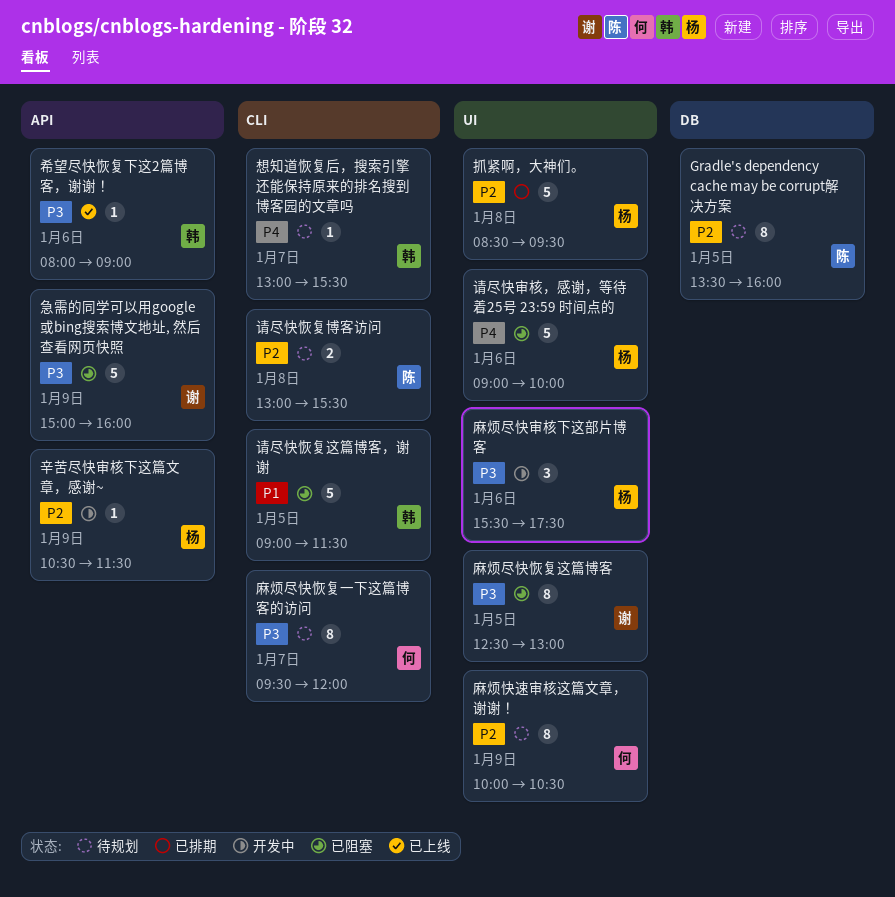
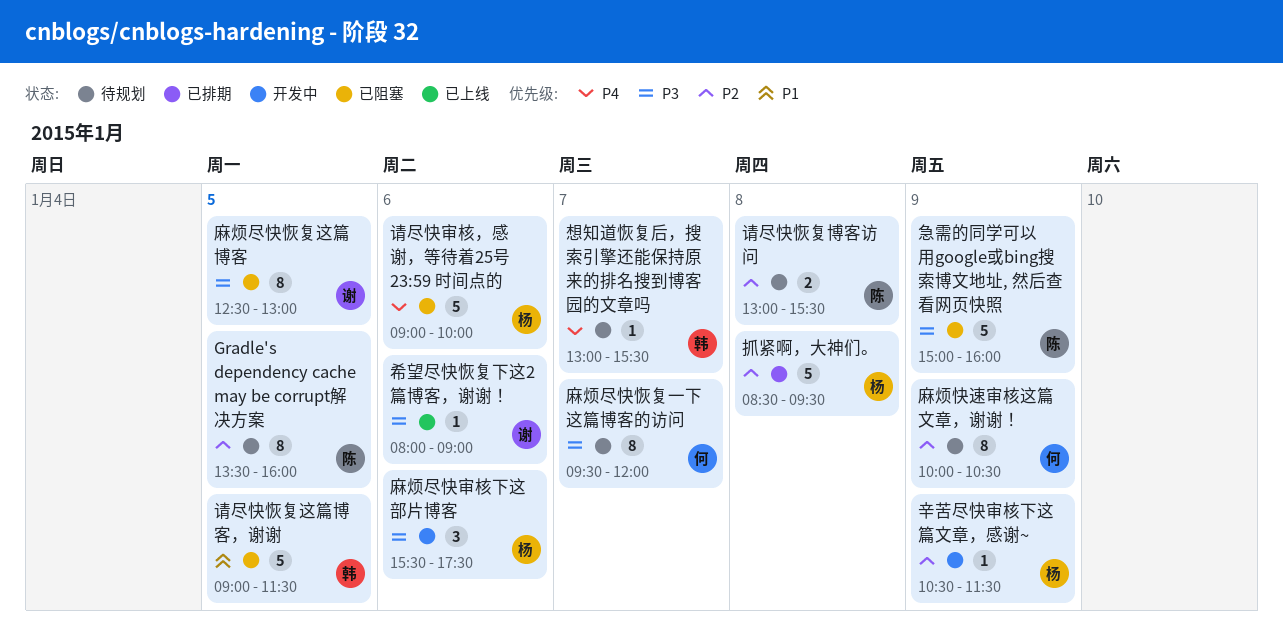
希望尽快恢复下这2篇博客，谢谢！, owner: 韩 -> 谢
急需的同学可以用google或bing搜索博文地址, 然后查看网页快照, owner: 谢 -> 陈

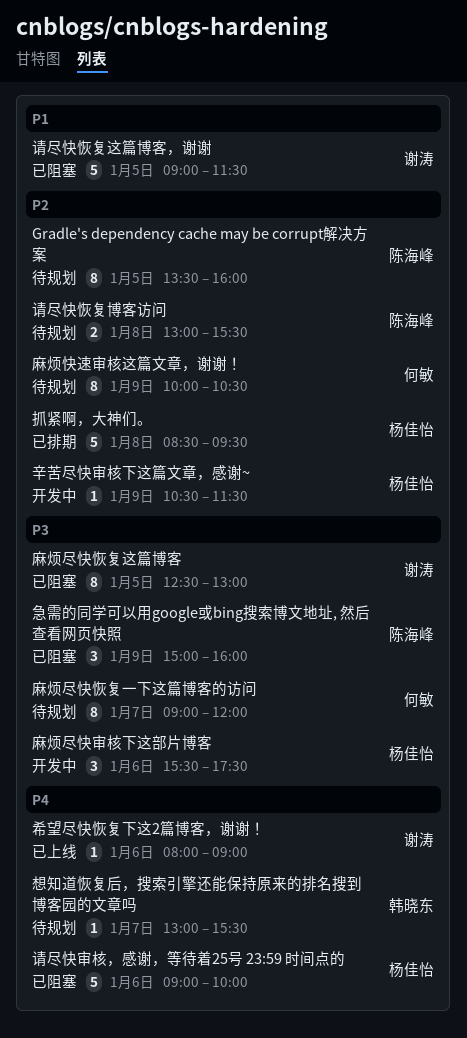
希望尽快恢复下这2篇博客，谢谢！, priority: P3 -> P4
急需的同学可以用google或bing搜索博文地址, 然后查看网页快照, estimate: 5 -> 3
请尽快恢复这篇博客，谢谢, owner: 韩晓东 -> 谢涛
麻烦尽快恢复一下这篇博客的访问, begins: 09:30 -> 09:00

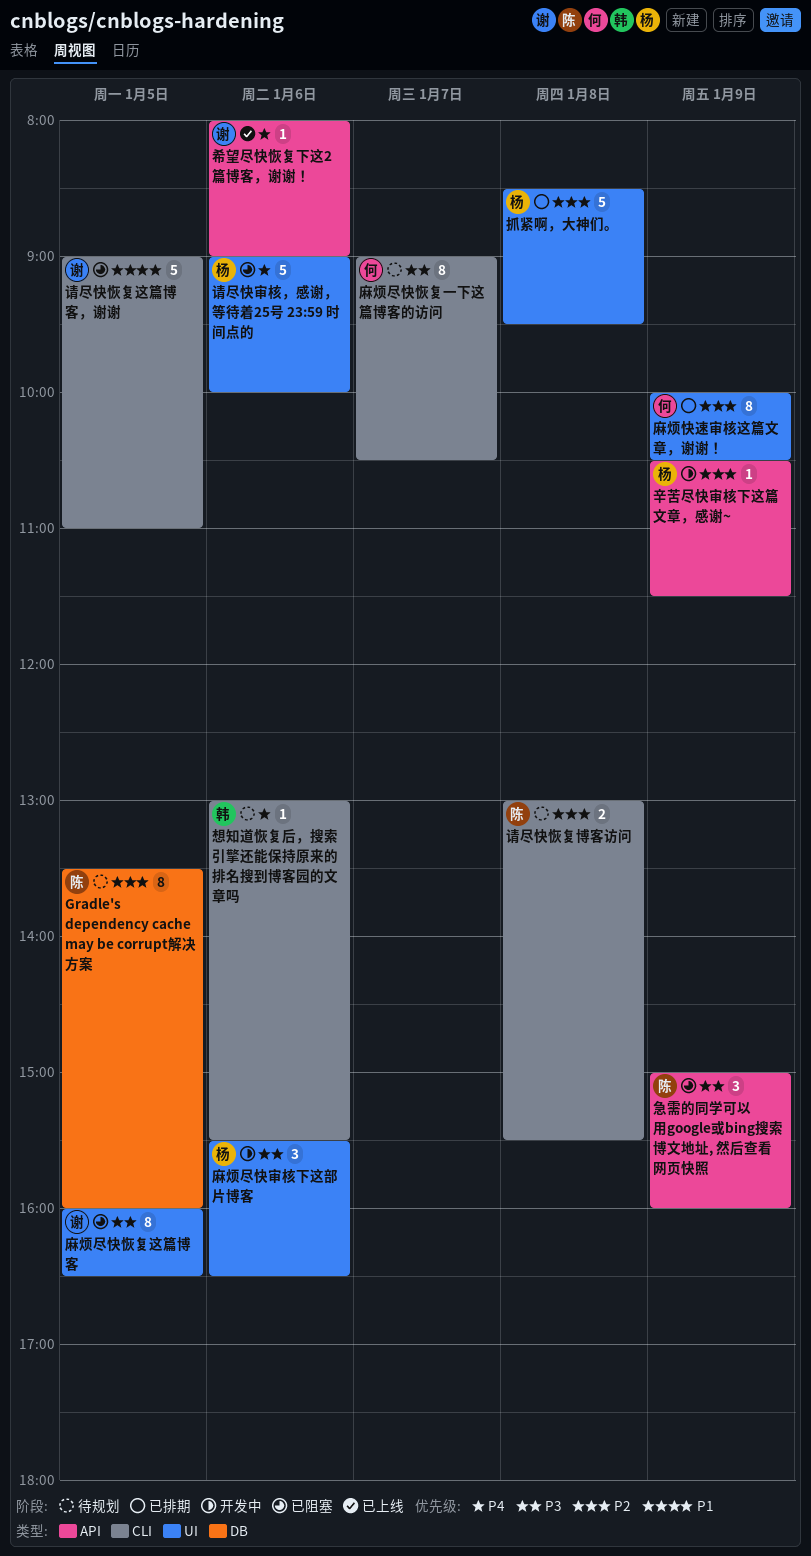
想知道恢复后，搜索引擎还能保持原来的排名搜到博客园的文章吗, day: Jan 7 -> Jan 6
请尽快恢复这篇博客，谢谢, ends: 11:30 -> 11:00
麻烦尽快审核下这部片博客, ends: 17:30 -> 16:30
麻烦尽快恢复一下这篇博客的访问, ends: 12:00 -> 10:30
麻烦尽快恢复这篇博客, begins: 12:30 -> 16:00
麻烦尽快恢复这篇博客, ends: 13:00 -> 16:30
麻烦快速审核这篇文章，谢谢！, status: 待规划 -> 已排期

